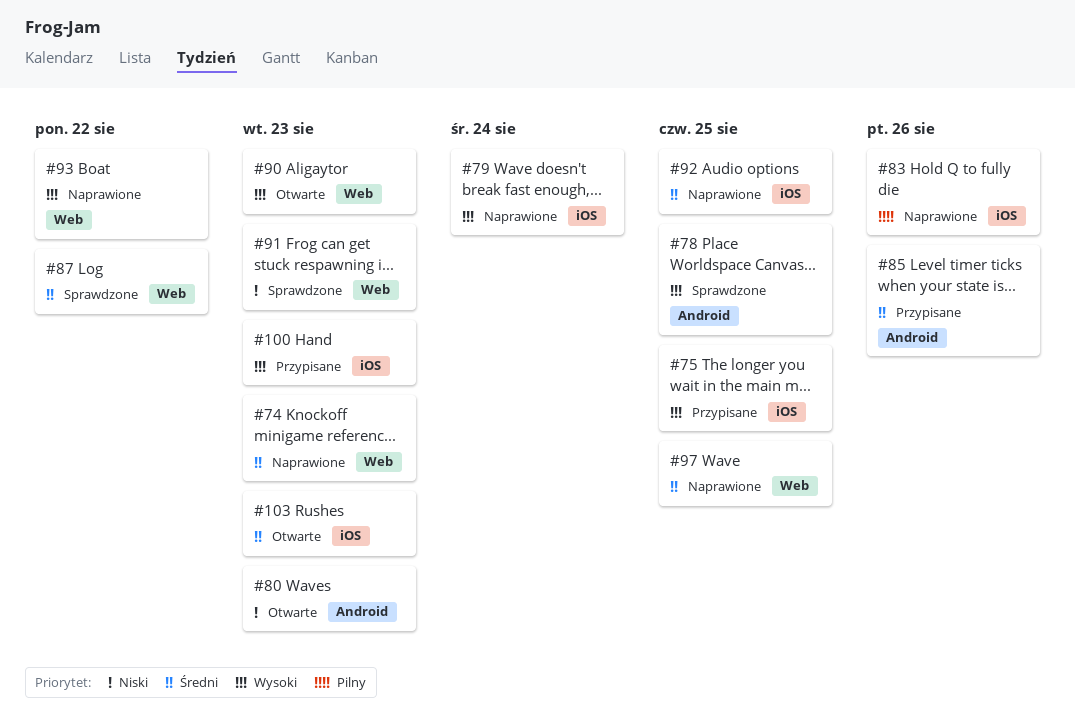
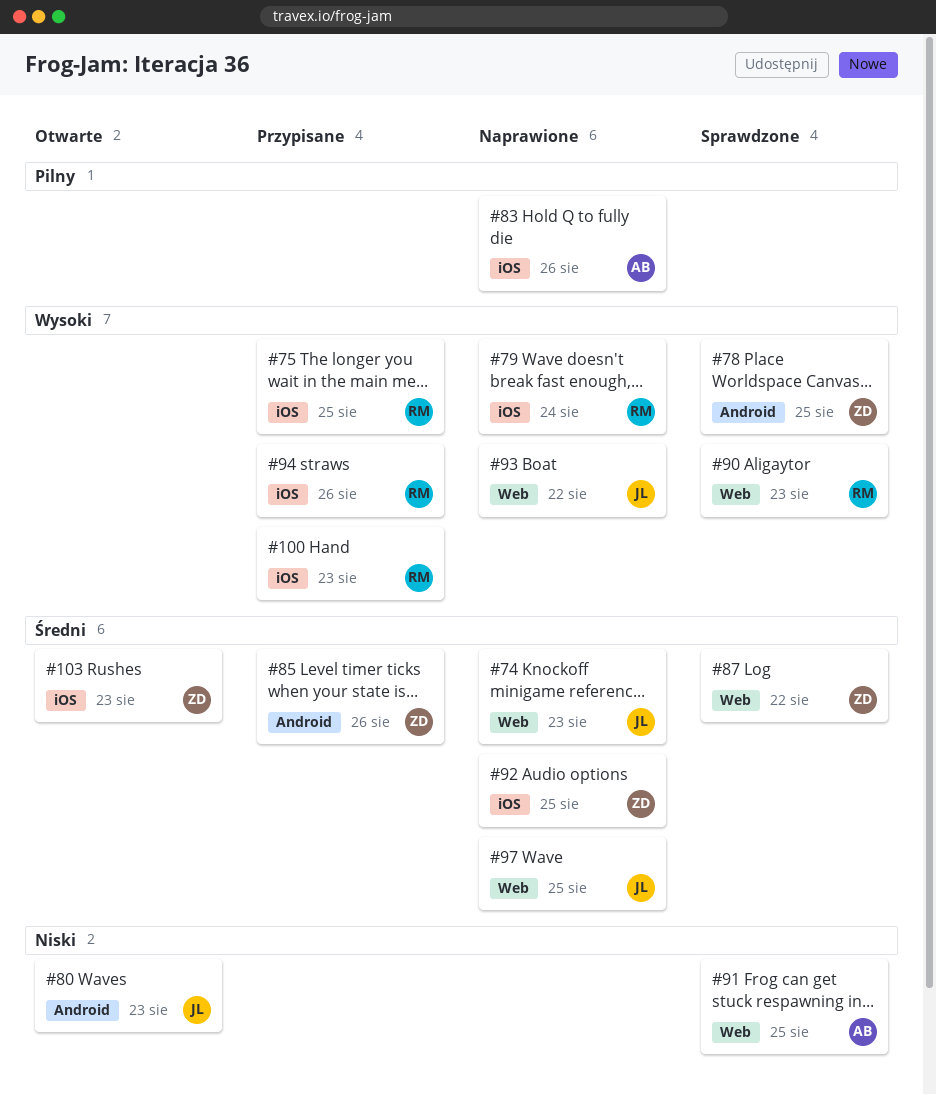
#90, status: Otwarte -> Sprawdzone
#91, due: Aug 23 -> Aug 25
#94: none -> present

